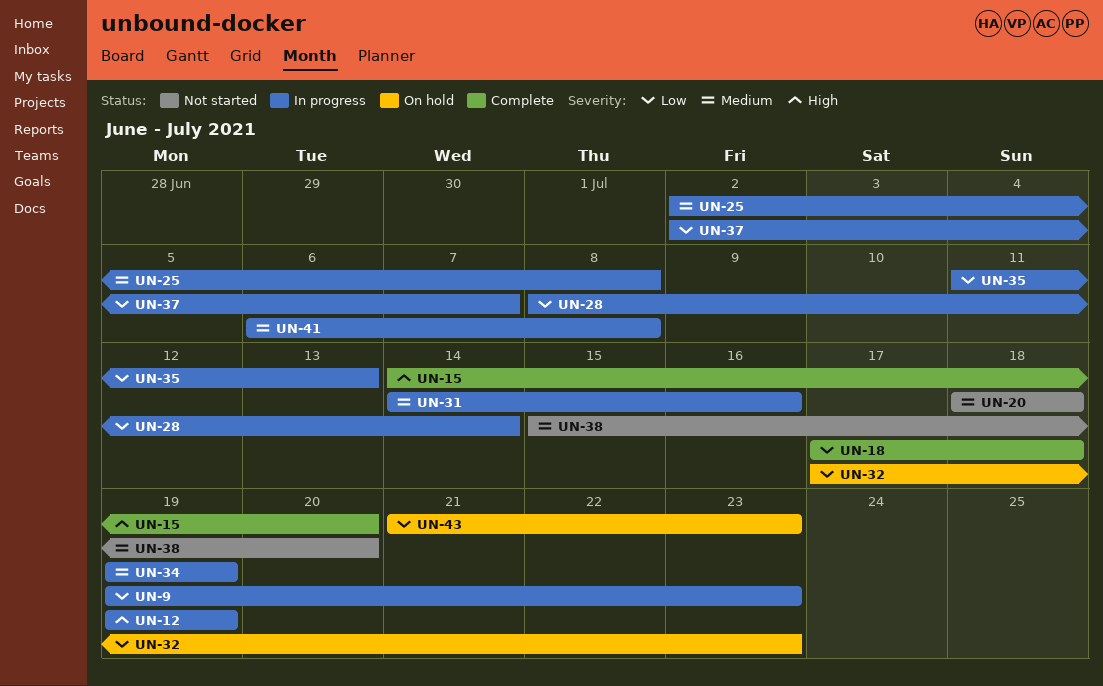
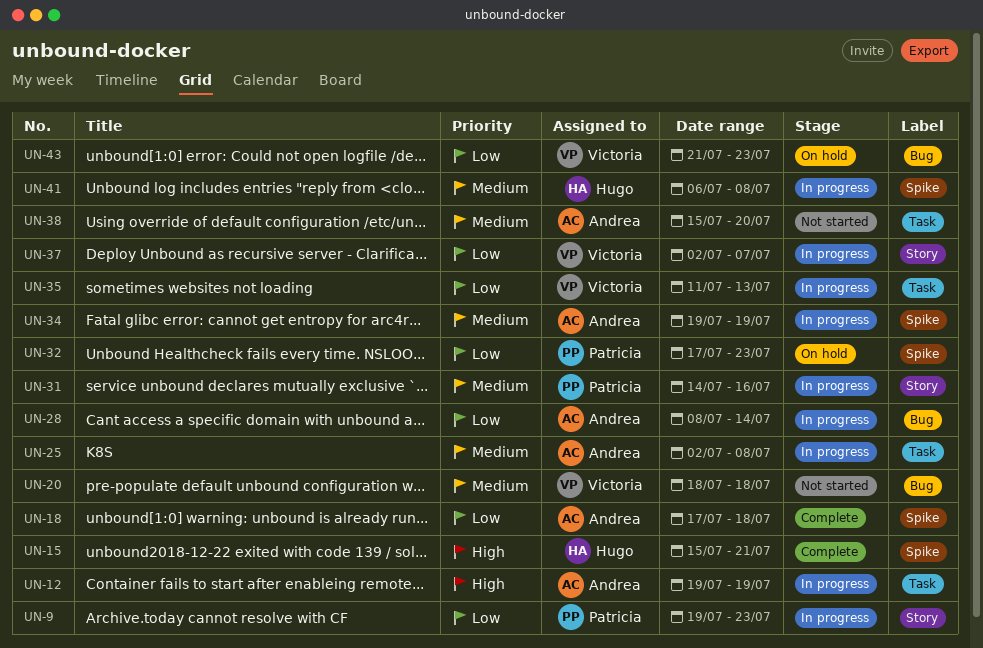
UN-15, start: Jul 14 -> Jul 15
UN-15, due: Jul 20 -> Jul 21

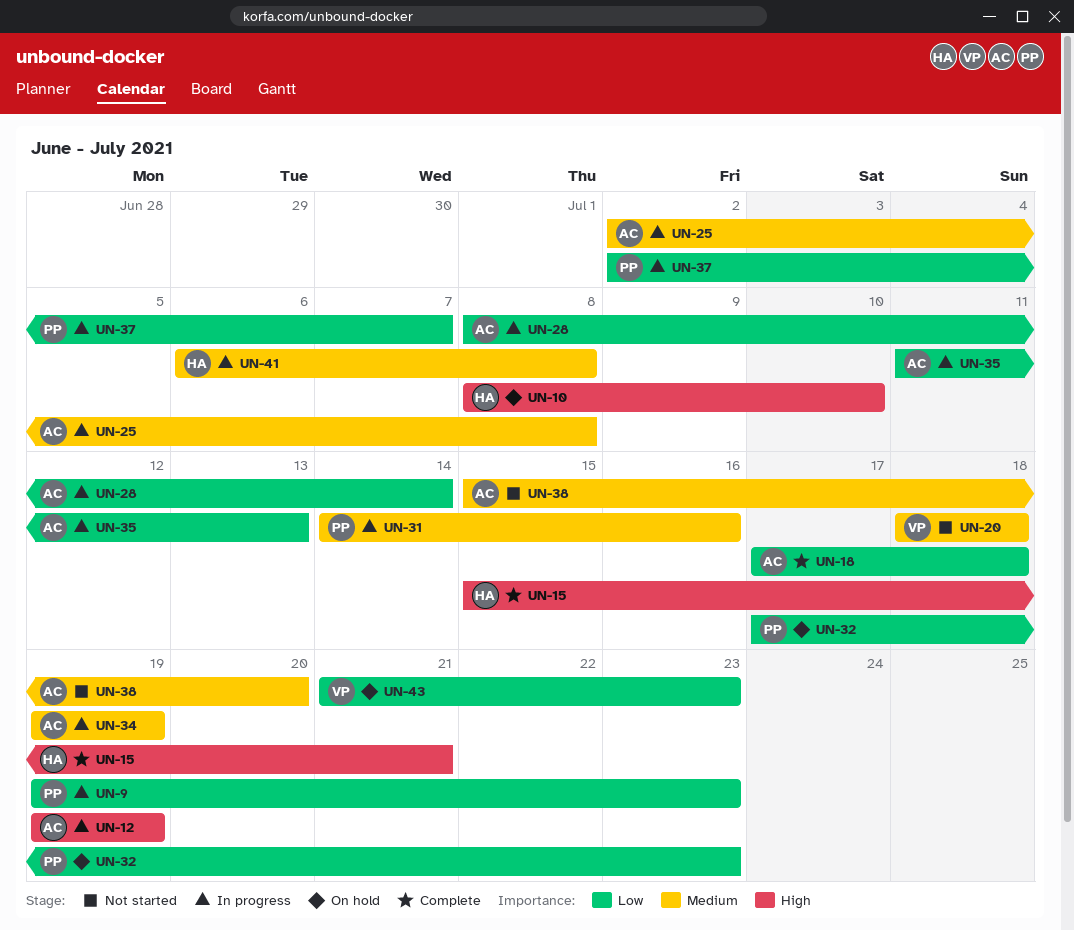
UN-10: none -> present
UN-35, owner: Victoria -> Andrea
UN-37, owner: Victoria -> Patricia

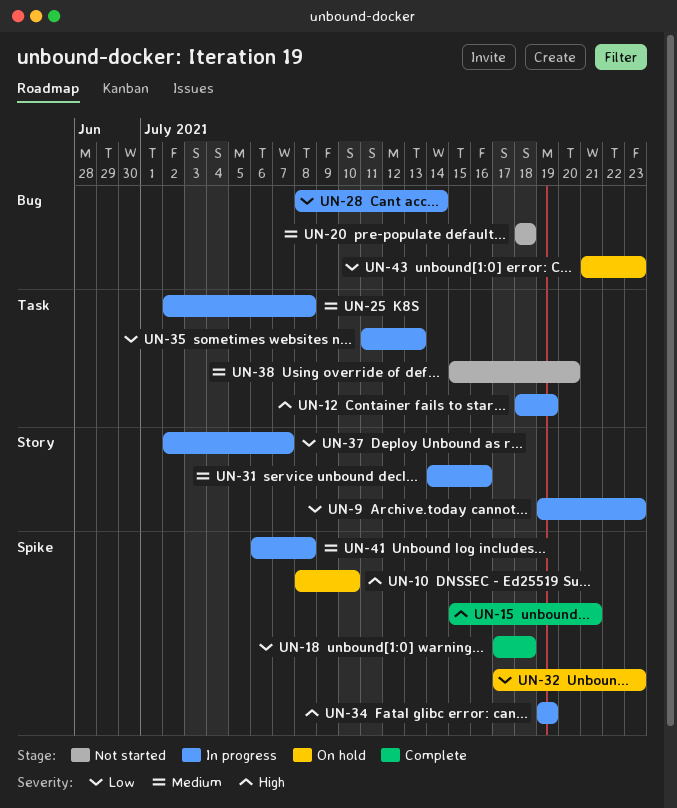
UN-12, start: Jul 19 -> Jul 18
UN-34, priority: Medium -> High

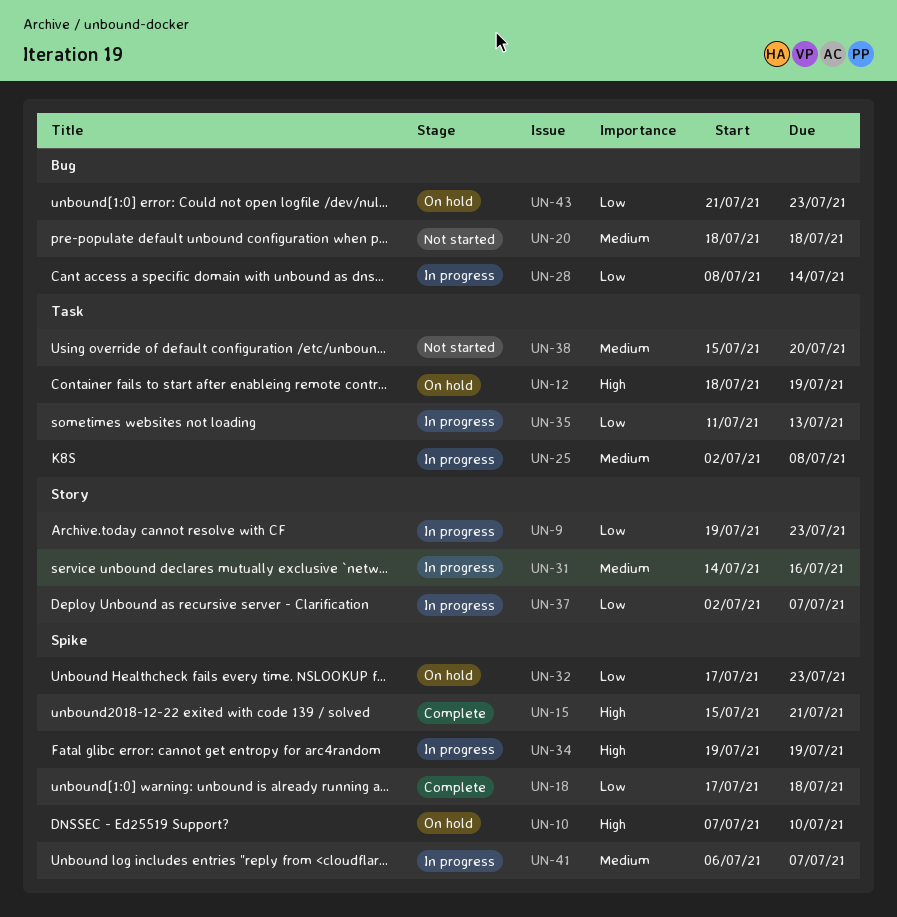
UN-10, start: Jul 8 -> Jul 7
UN-12, status: In progress -> On hold
UN-41, due: Jul 8 -> Jul 7

